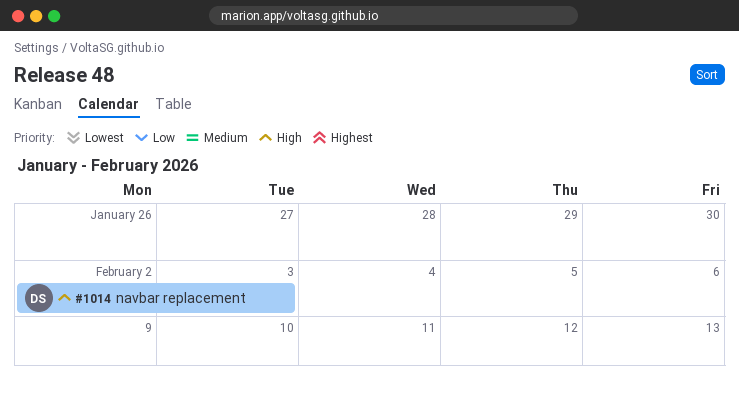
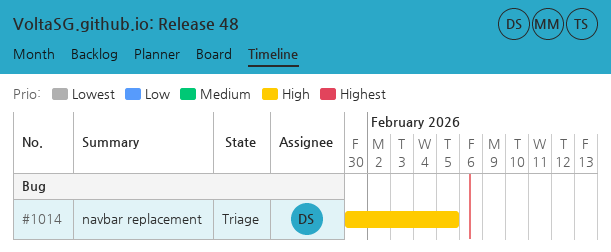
#1014, start: Feb 2 -> Jan 30
#1014, due: Feb 3 -> Feb 5

